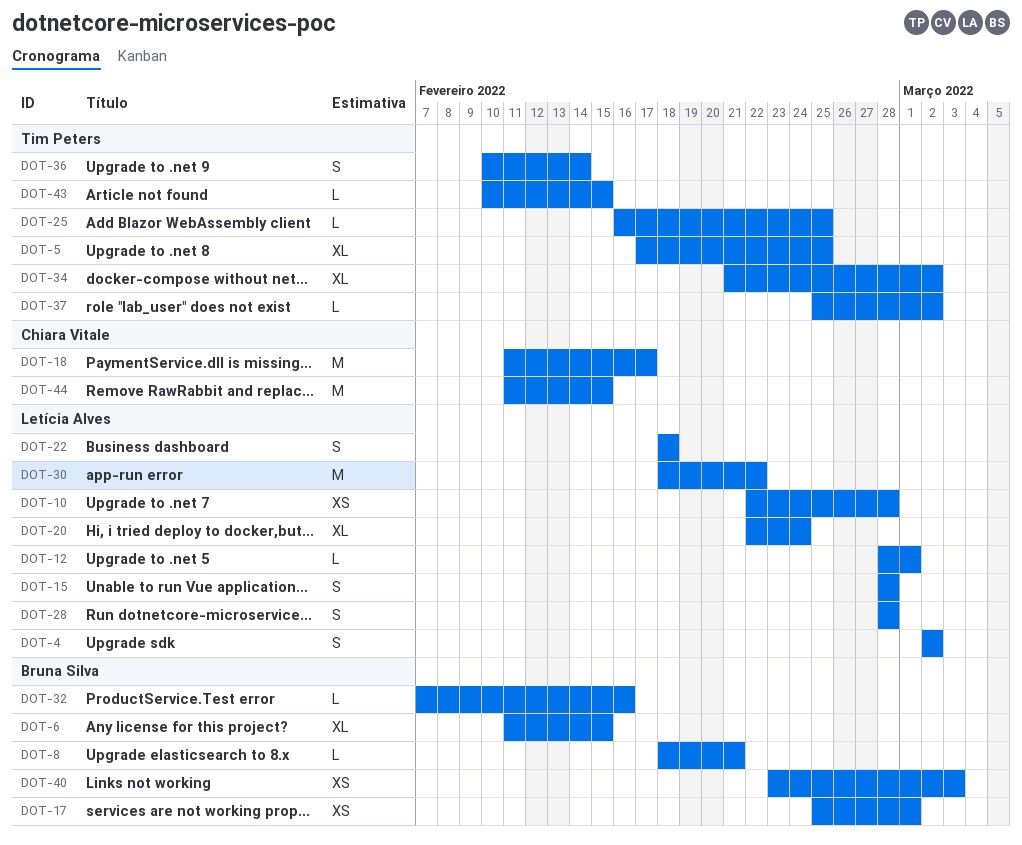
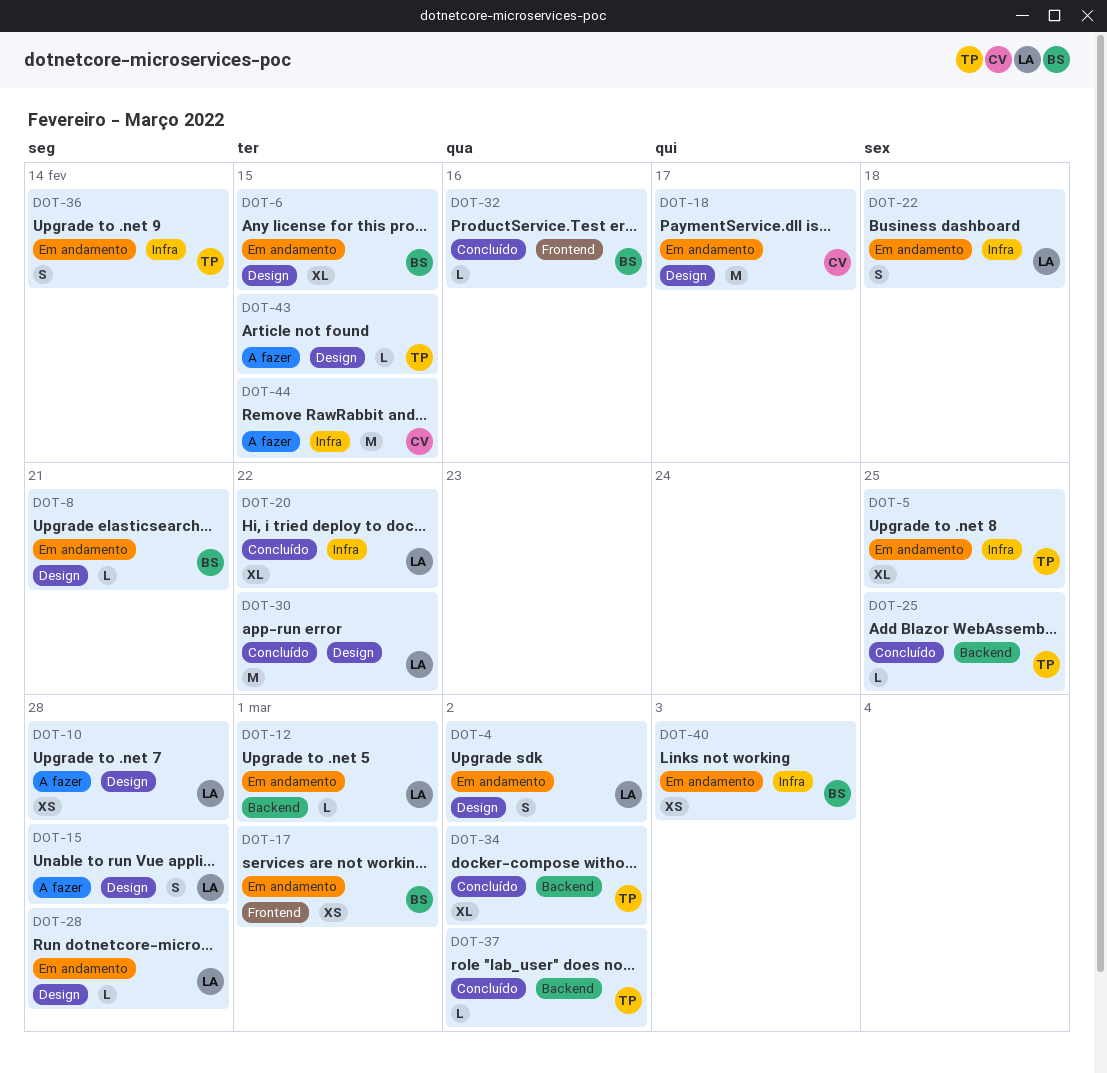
DOT-20, due: Feb 24 -> Feb 22
DOT-28, estimate: S -> L

